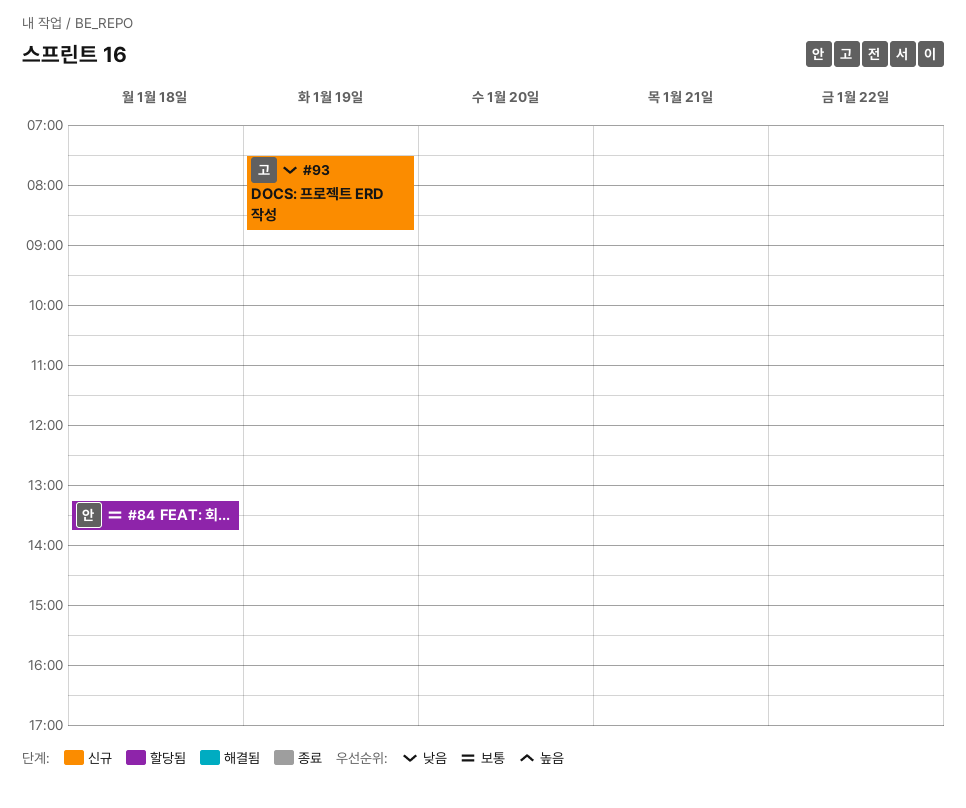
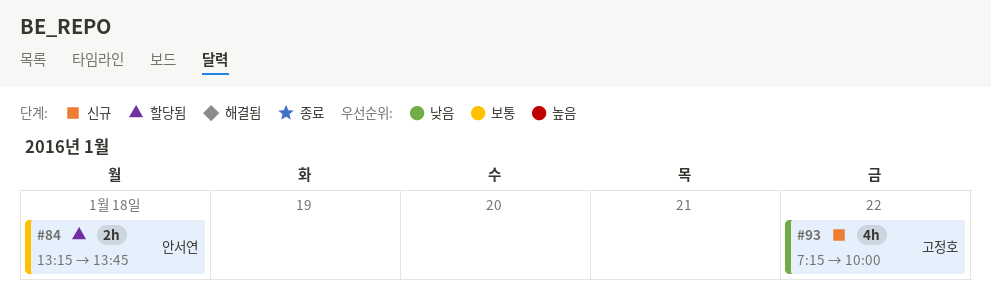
#93, day: Jan 19 -> Jan 22
#93, begins: 07:30 -> 07:15
#93, ends: 08:45 -> 10:00

